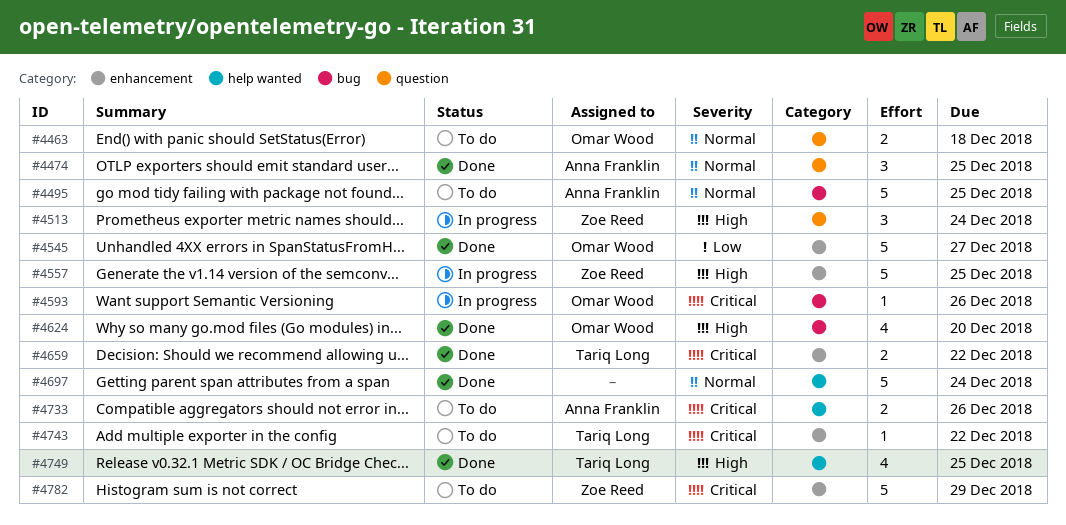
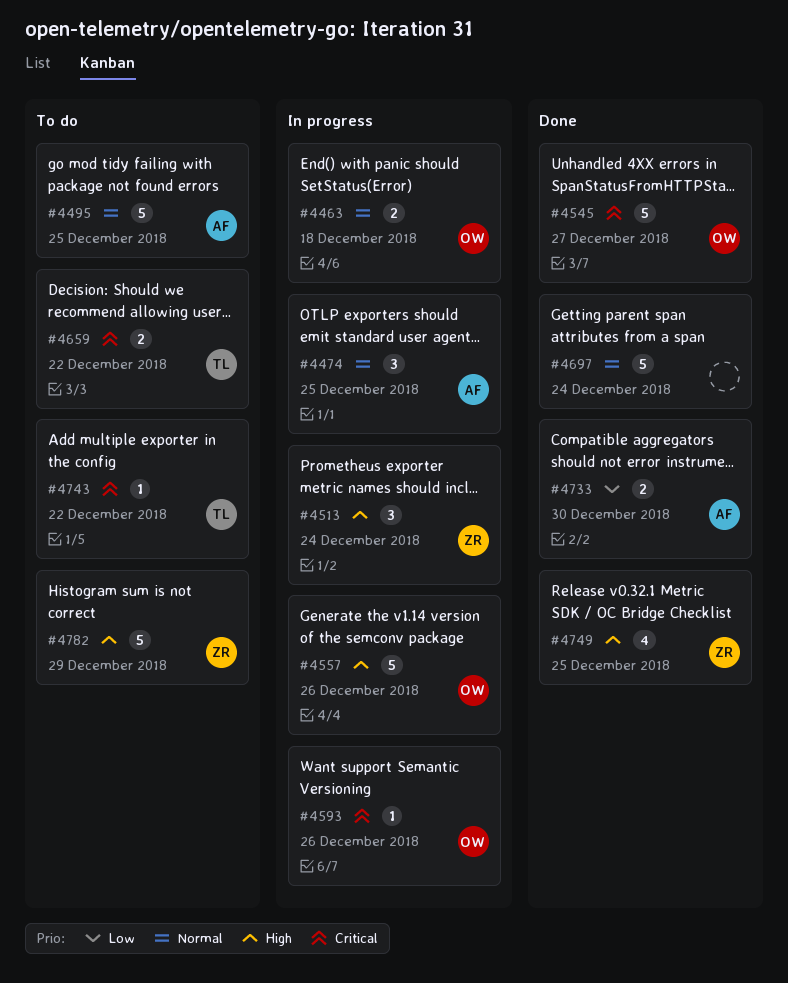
#4463, status: To do -> In progress
#4474, status: Done -> In progress
#4545, priority: Low -> Critical
#4557, owner: Zoe Reed -> Omar Wood
#4557, due: Dec 25 -> Dec 26
#4624: present -> none
#4659, status: Done -> To do
#4733, status: To do -> Done
#4733, priority: Critical -> Low
#4733, due: Dec 26 -> Dec 30
#4749, owner: Tariq Long -> Zoe Reed
#4782, priority: Critical -> High

